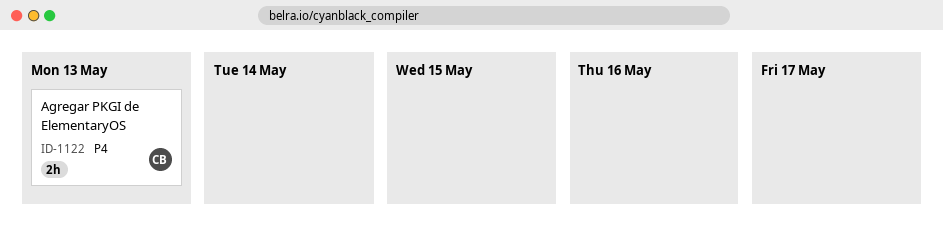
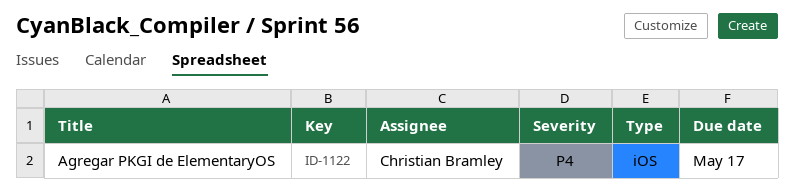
ID-1122, due: May 13 -> May 17

